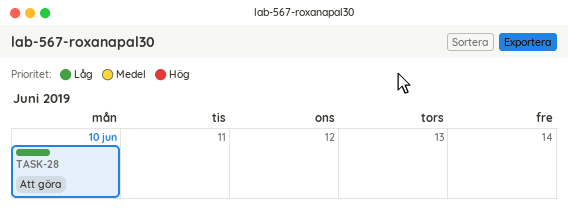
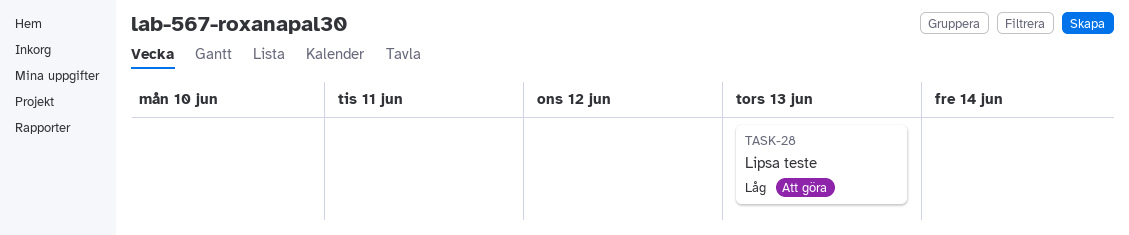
TASK-28, due: Jun 10 -> Jun 13

